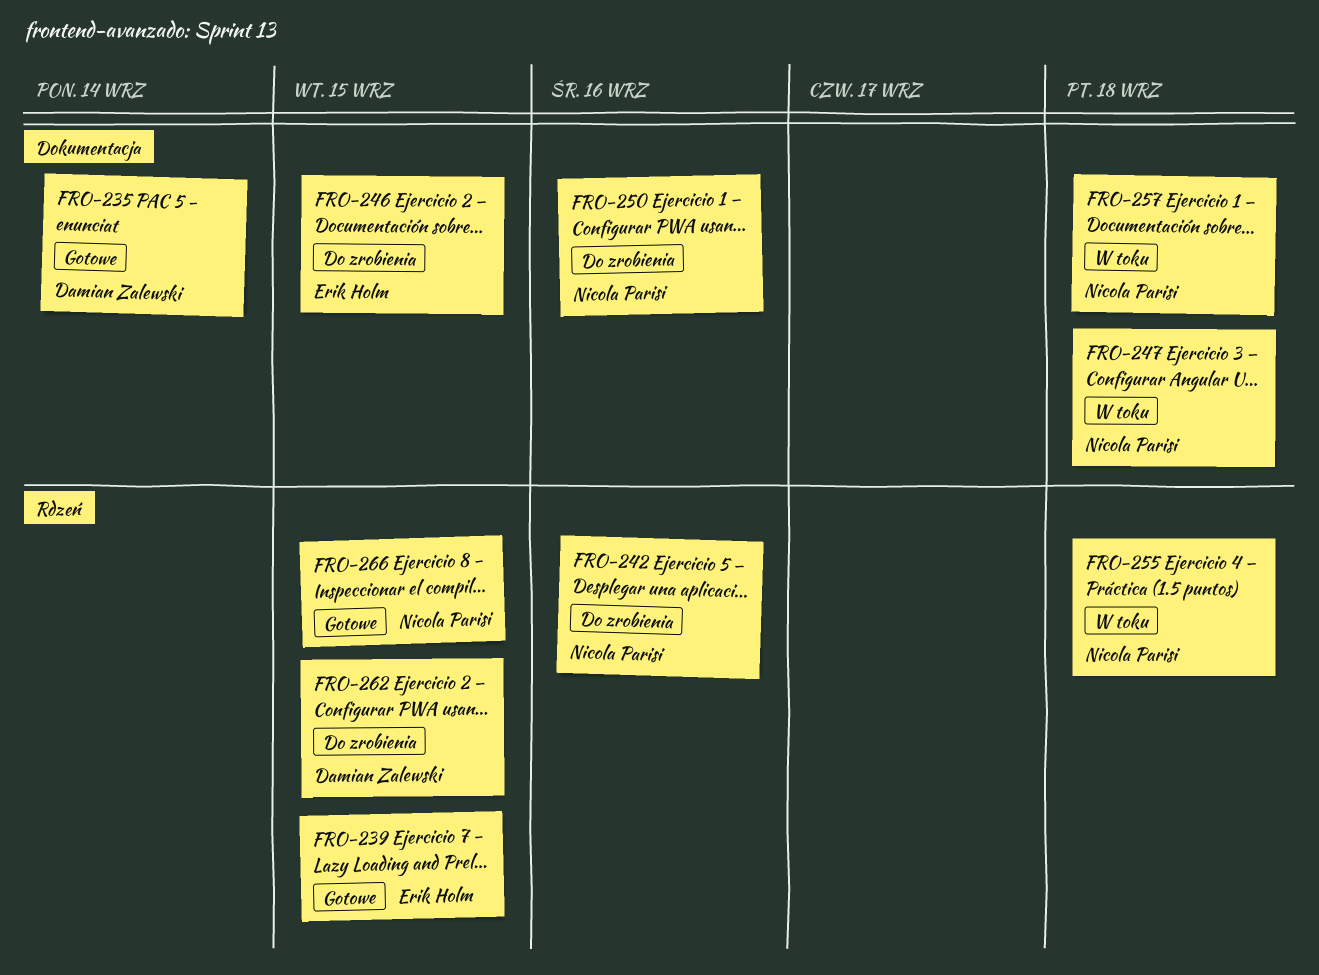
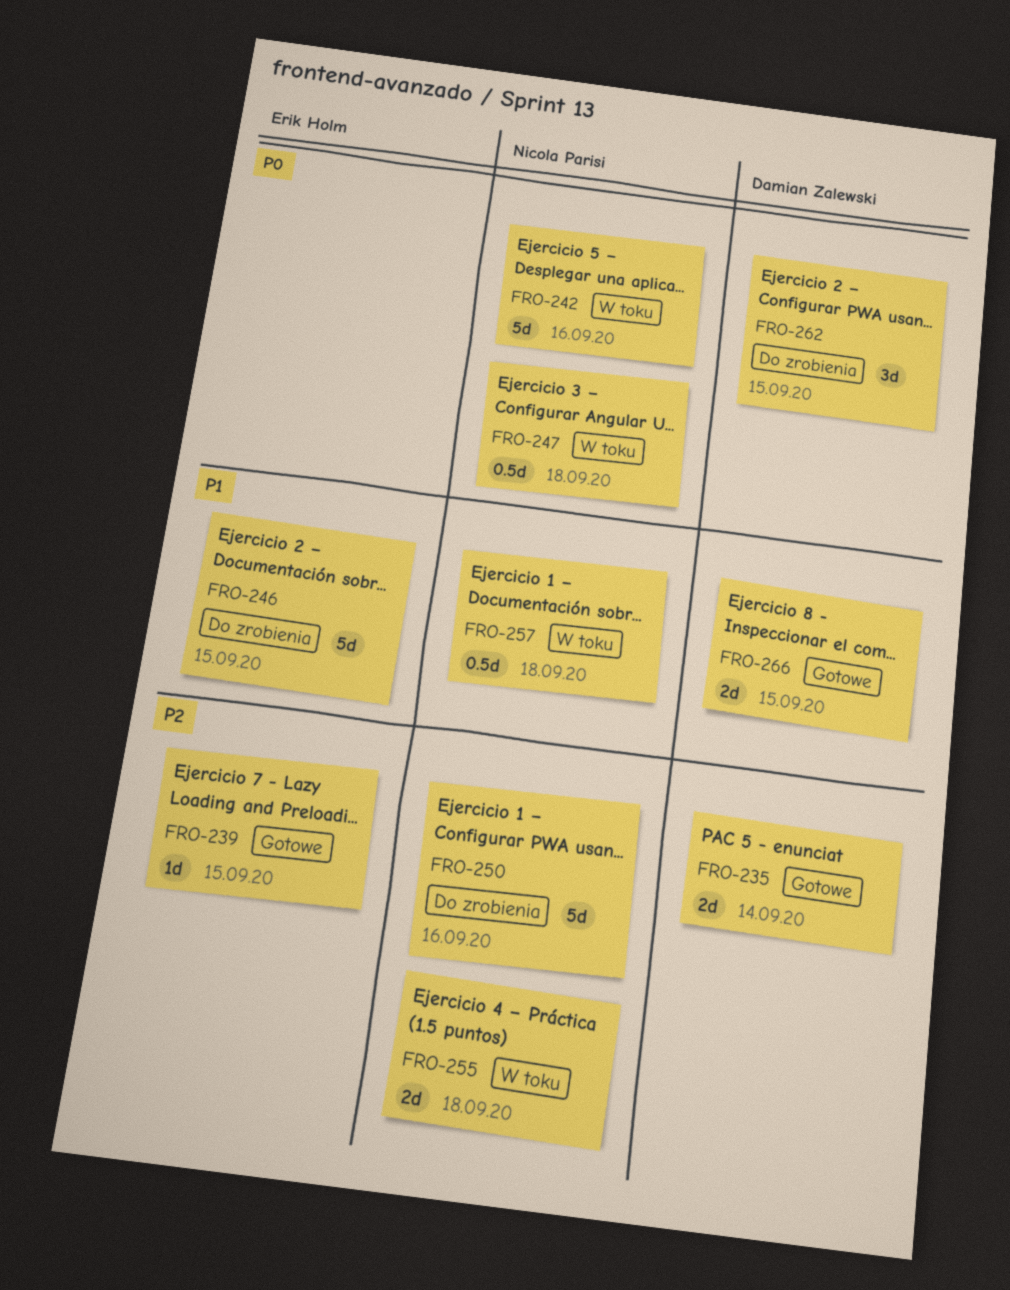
FRO-242, status: Do zrobienia -> W toku
FRO-266, owner: Nicola Parisi -> Damian Zalewski

